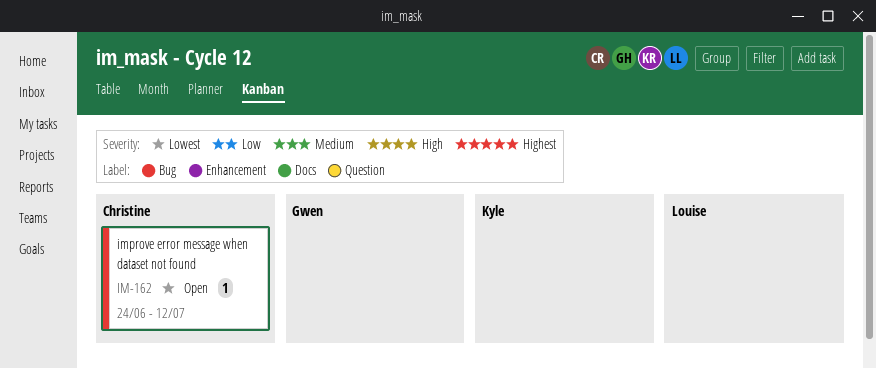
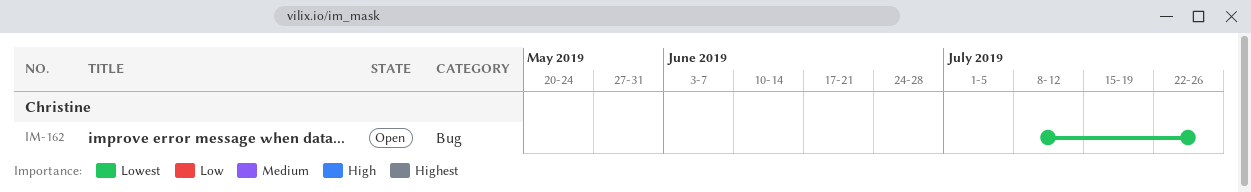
IM-162, start: Jun 24 -> Jul 8
IM-162, due: Jul 12 -> Jul 26

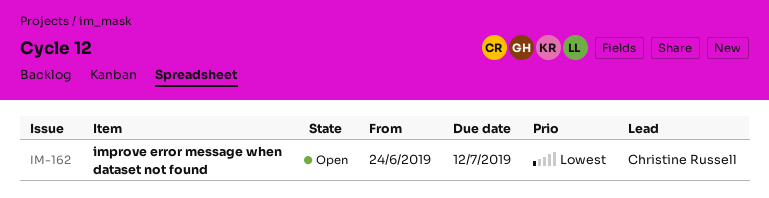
IM-162, start: Jul 8 -> Jun 24
IM-162, due: Jul 26 -> Jul 12

